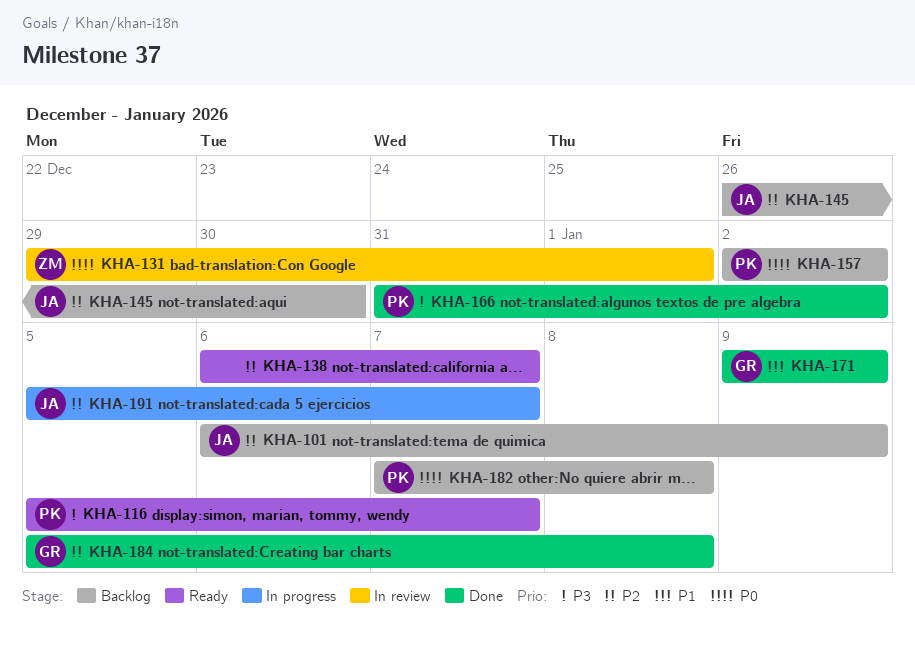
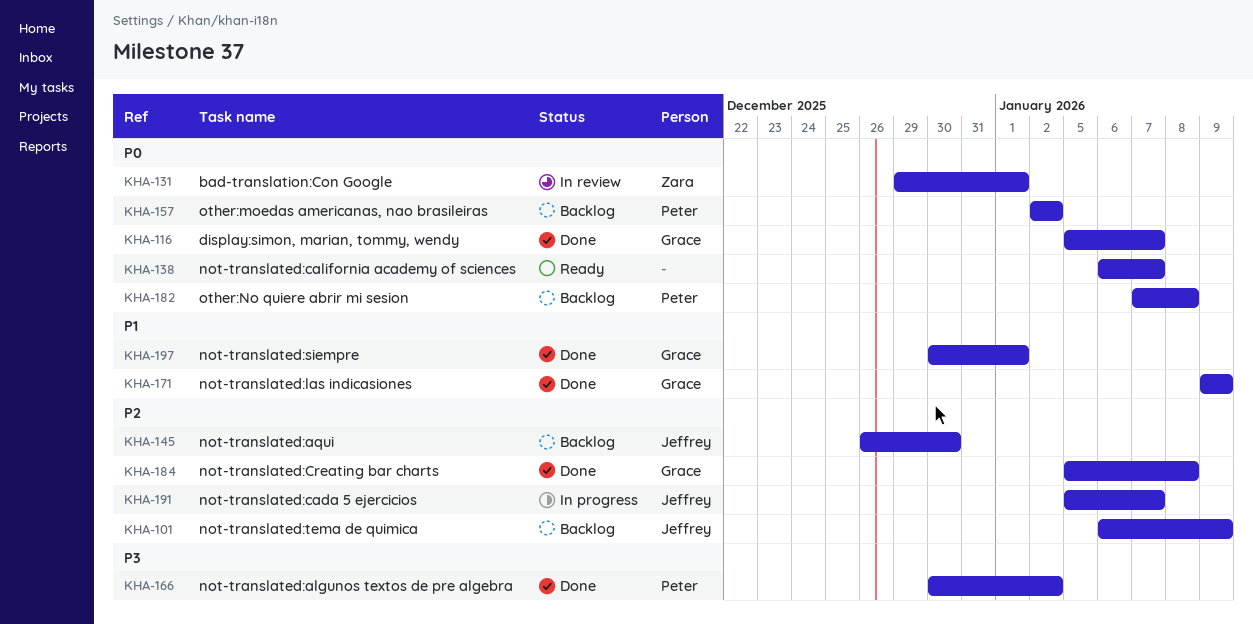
KHA-116, status: Ready -> Done
KHA-116, owner: Peter -> Grace
KHA-116, priority: P3 -> P0
KHA-138, priority: P2 -> P0
KHA-166, start: Dec 31 -> Dec 30
KHA-197: none -> present

